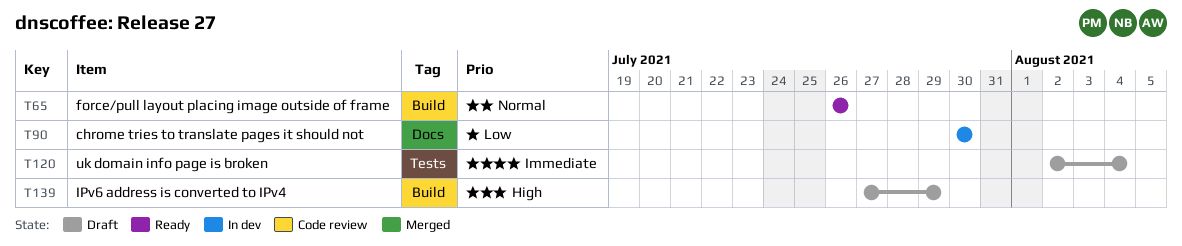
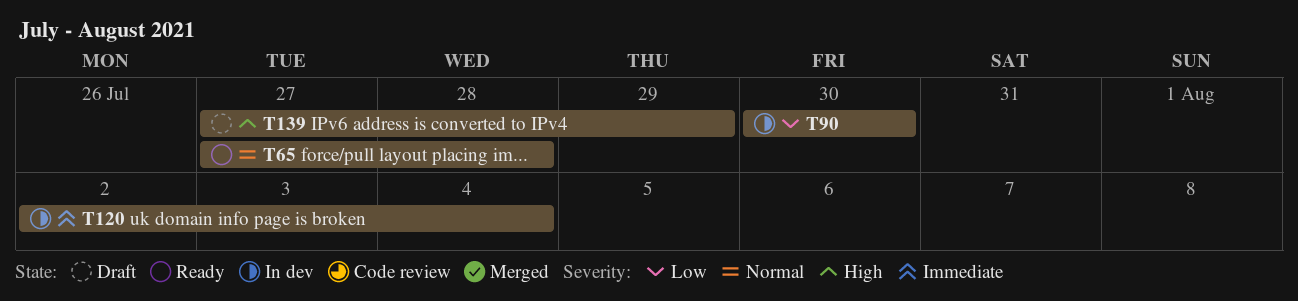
T65, start: Jul 26 -> Jul 27
T65, due: Jul 26 -> Jul 28
T120, status: Draft -> In dev

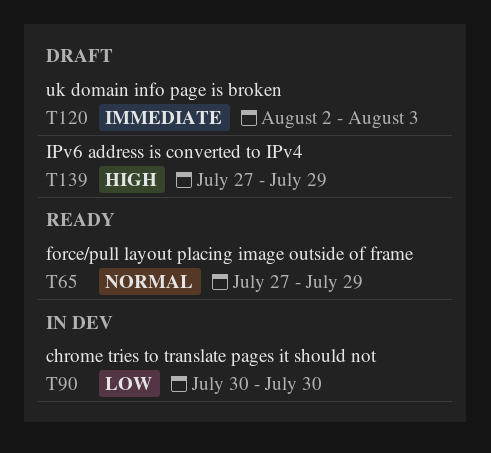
T65, due: Jul 28 -> Jul 29
T120, status: In dev -> Draft
T120, due: Aug 4 -> Aug 3

